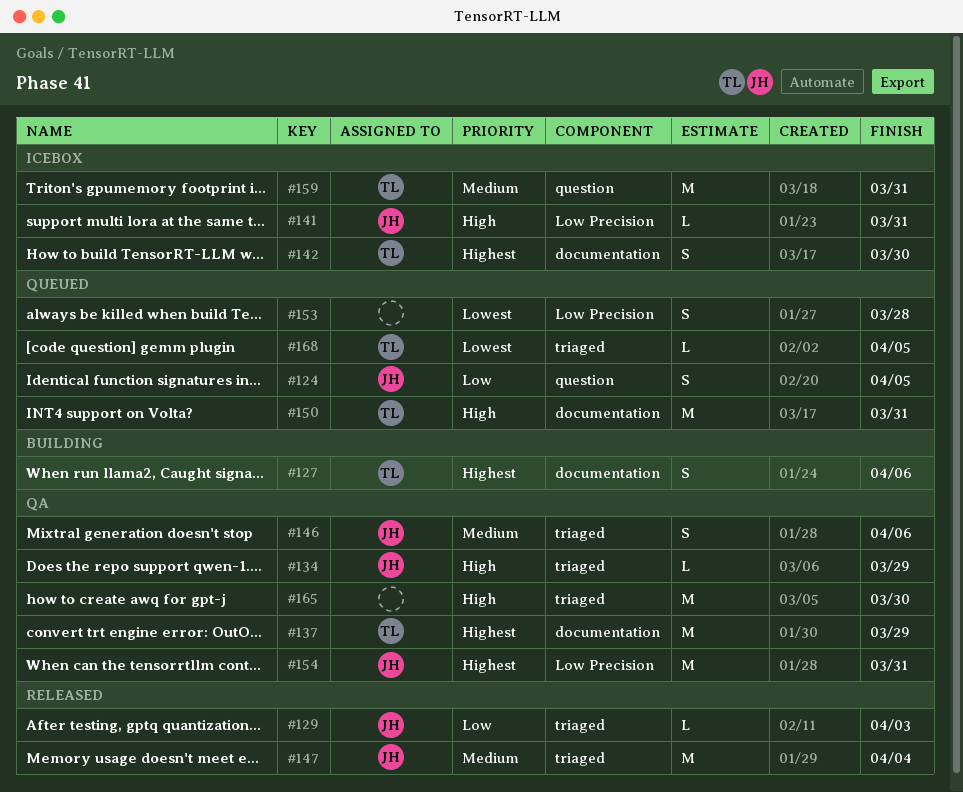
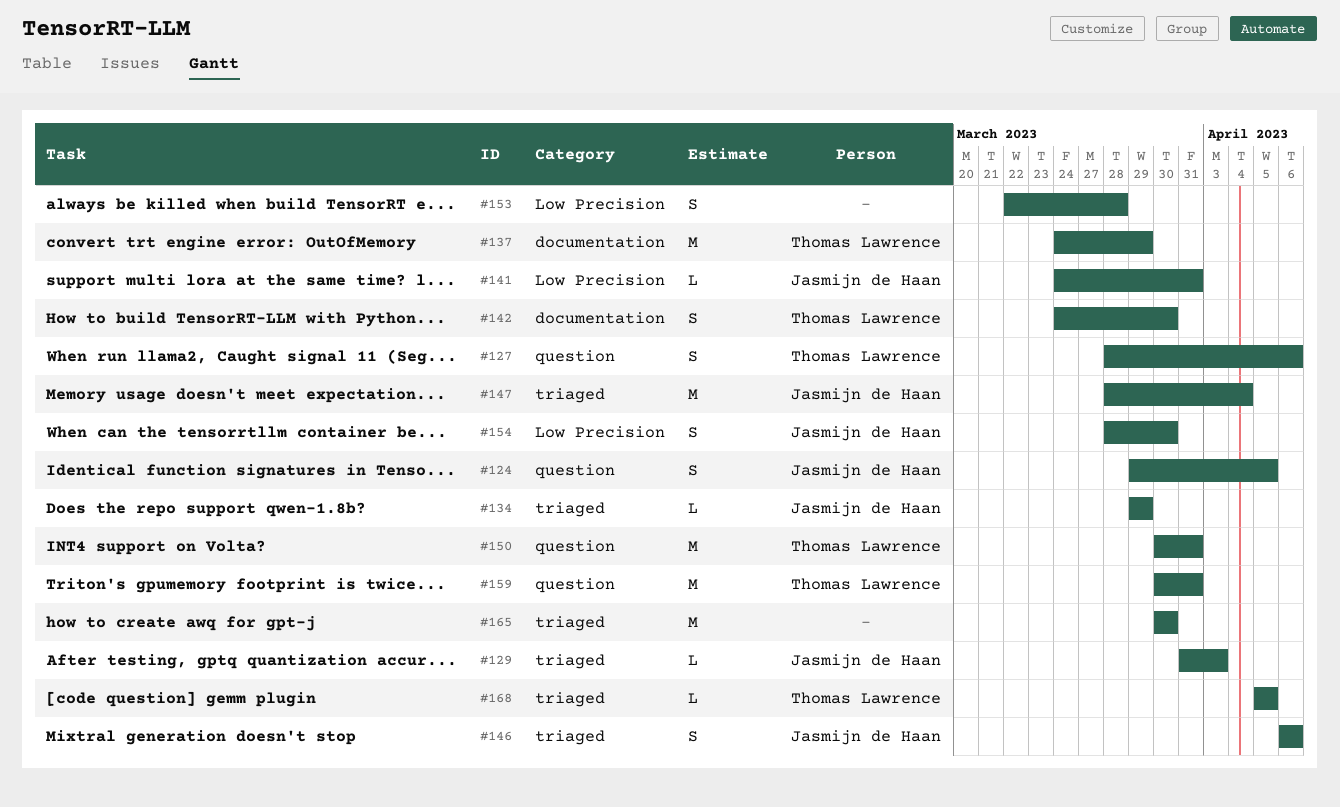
#127, label: documentation -> question
#150, label: documentation -> question
#154, estimate: M -> S
#154, due: Mar 31 -> Mar 30

